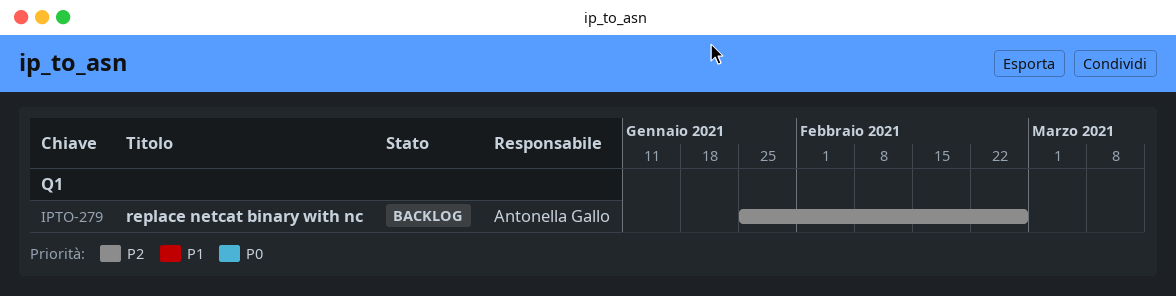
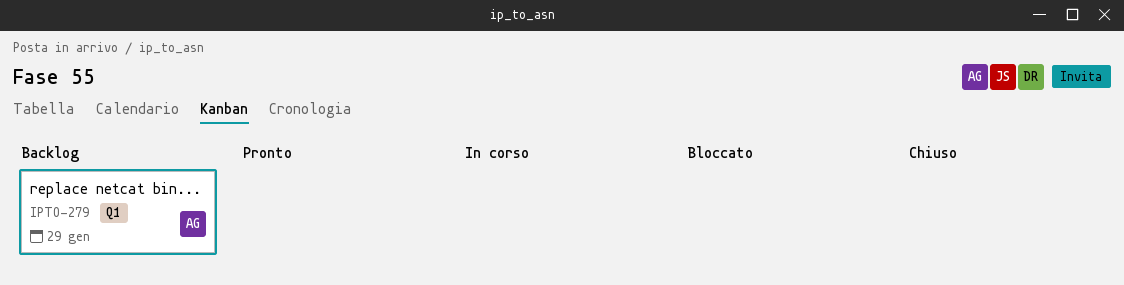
IPTO-279, due: Feb 26 -> Jan 29

